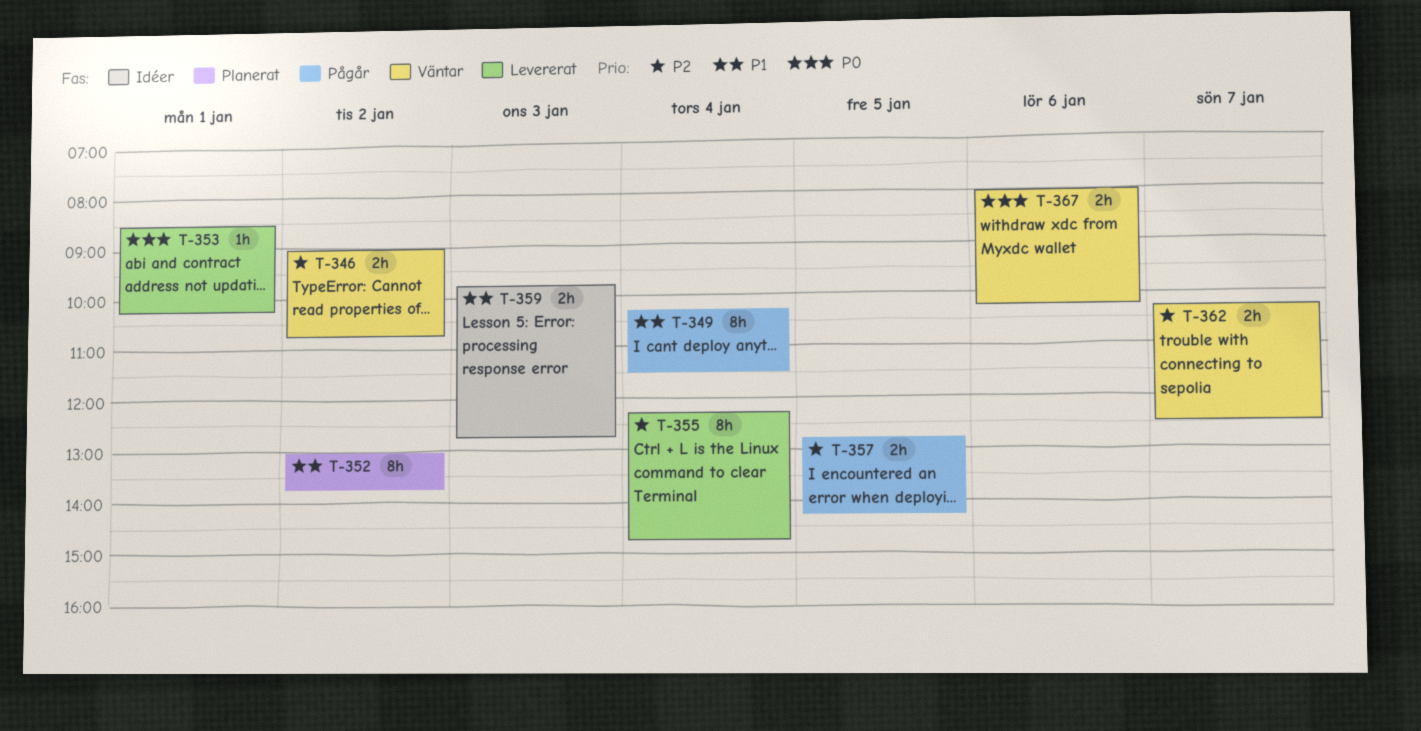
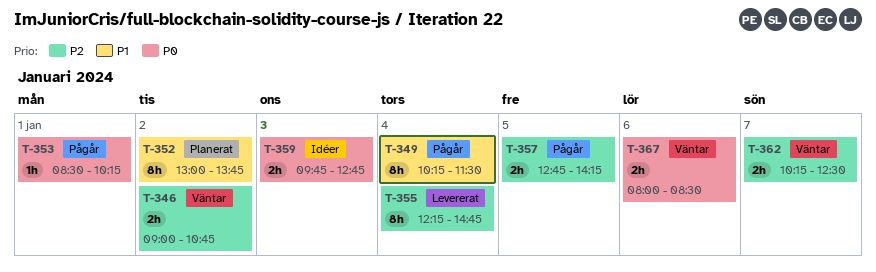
T-353, status: Levererat -> Pågår
T-359, priority: P1 -> P0
T-367, ends: 10:15 -> 08:30

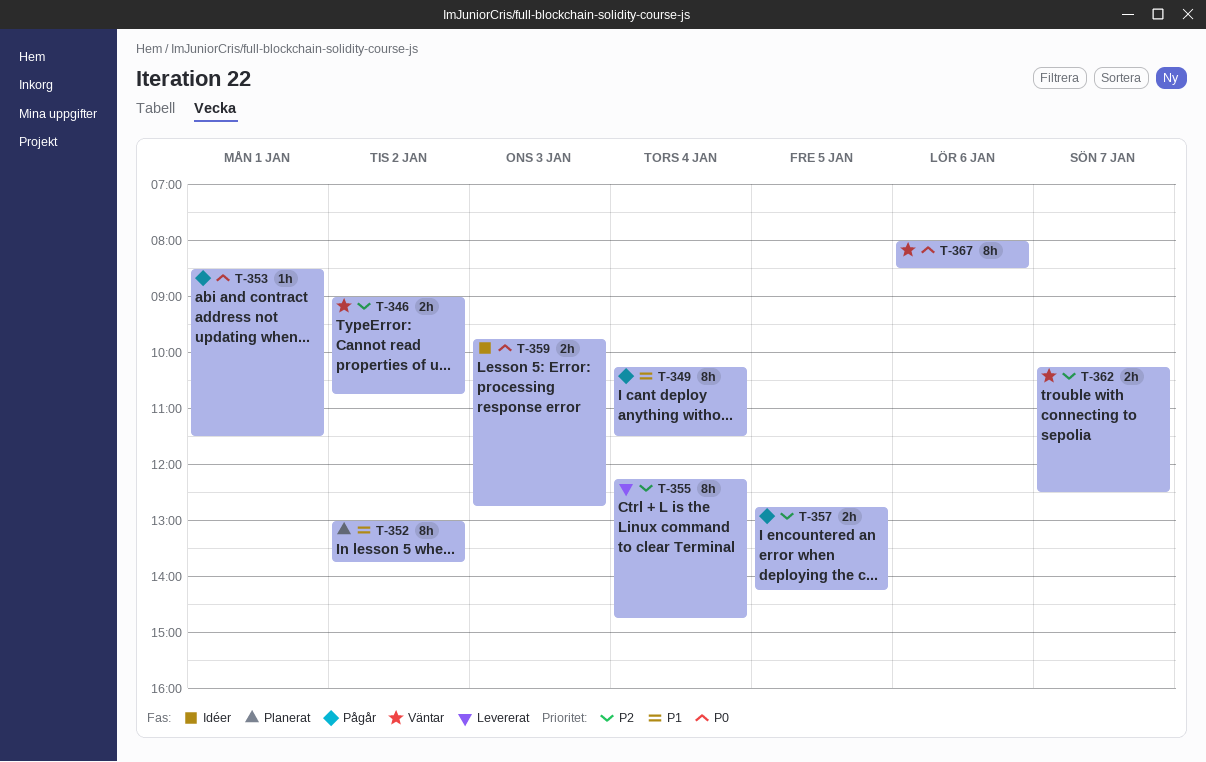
T-353, ends: 10:15 -> 11:30
T-367, estimate: 2h -> 8h

